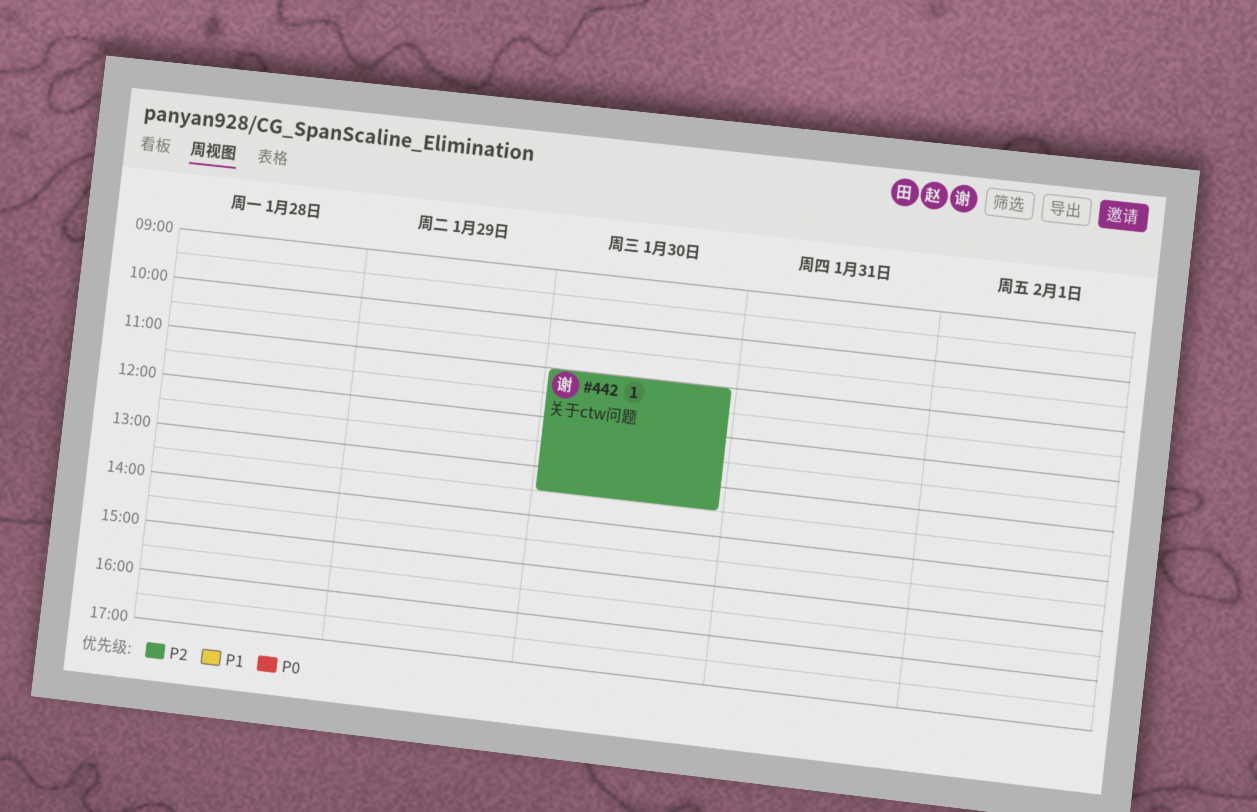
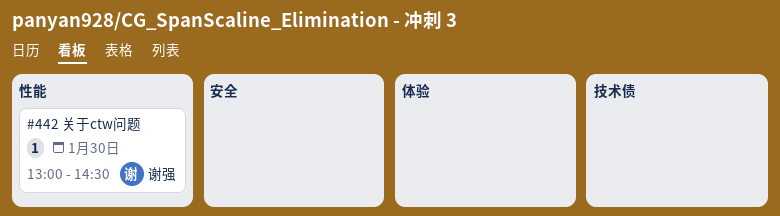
#442, begins: 11:00 -> 13:00
#442, ends: 13:30 -> 14:30

